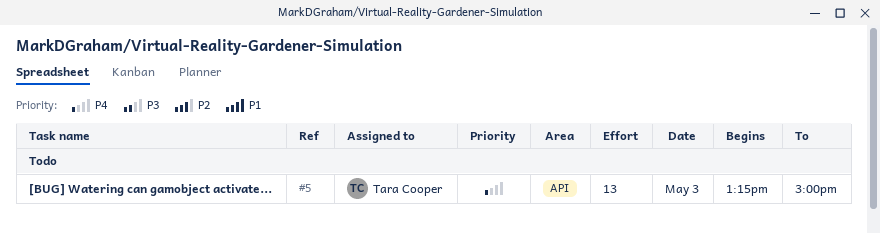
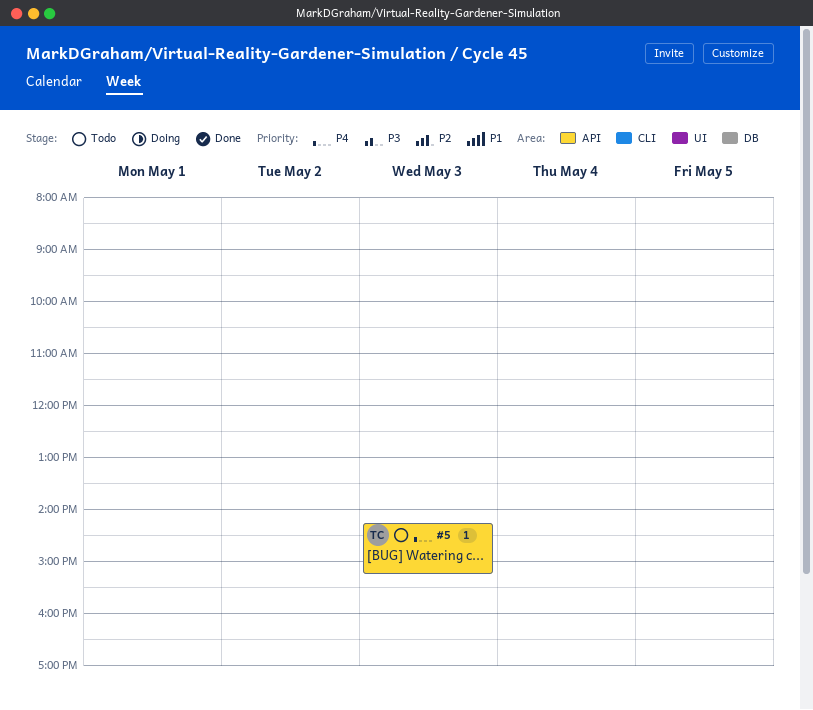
#5, estimate: 13 -> 1
#5, begins: 13:15 -> 14:15
#5, ends: 15:00 -> 15:15

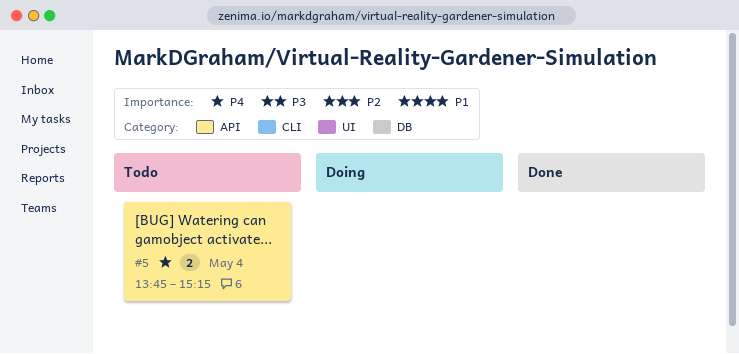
#5, estimate: 1 -> 2
#5, day: May 3 -> May 4
#5, begins: 14:15 -> 13:45

